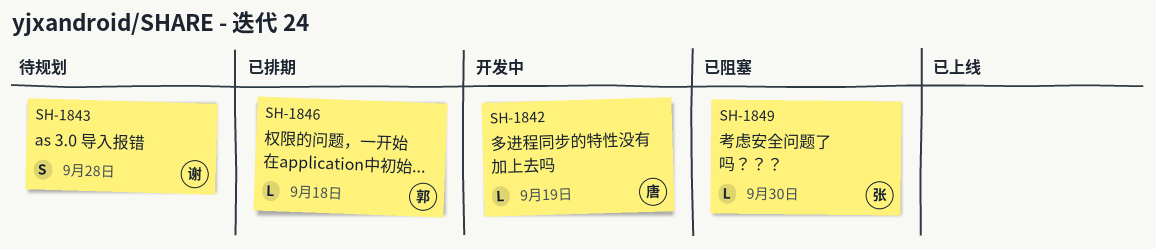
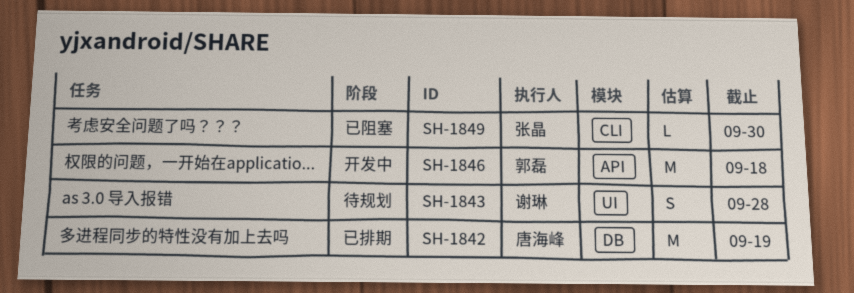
SH-1842, status: 开发中 -> 已排期
SH-1842, estimate: L -> M
SH-1846, status: 已排期 -> 开发中
SH-1846, estimate: L -> M

